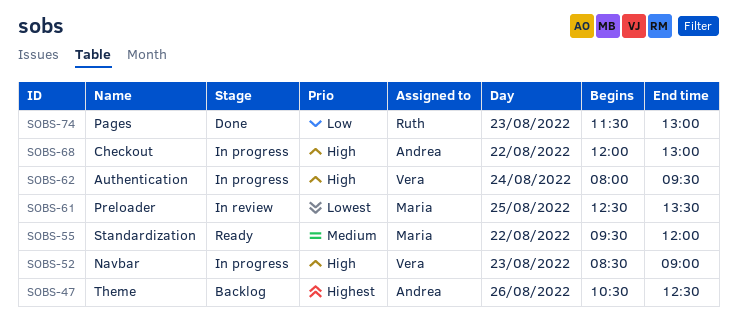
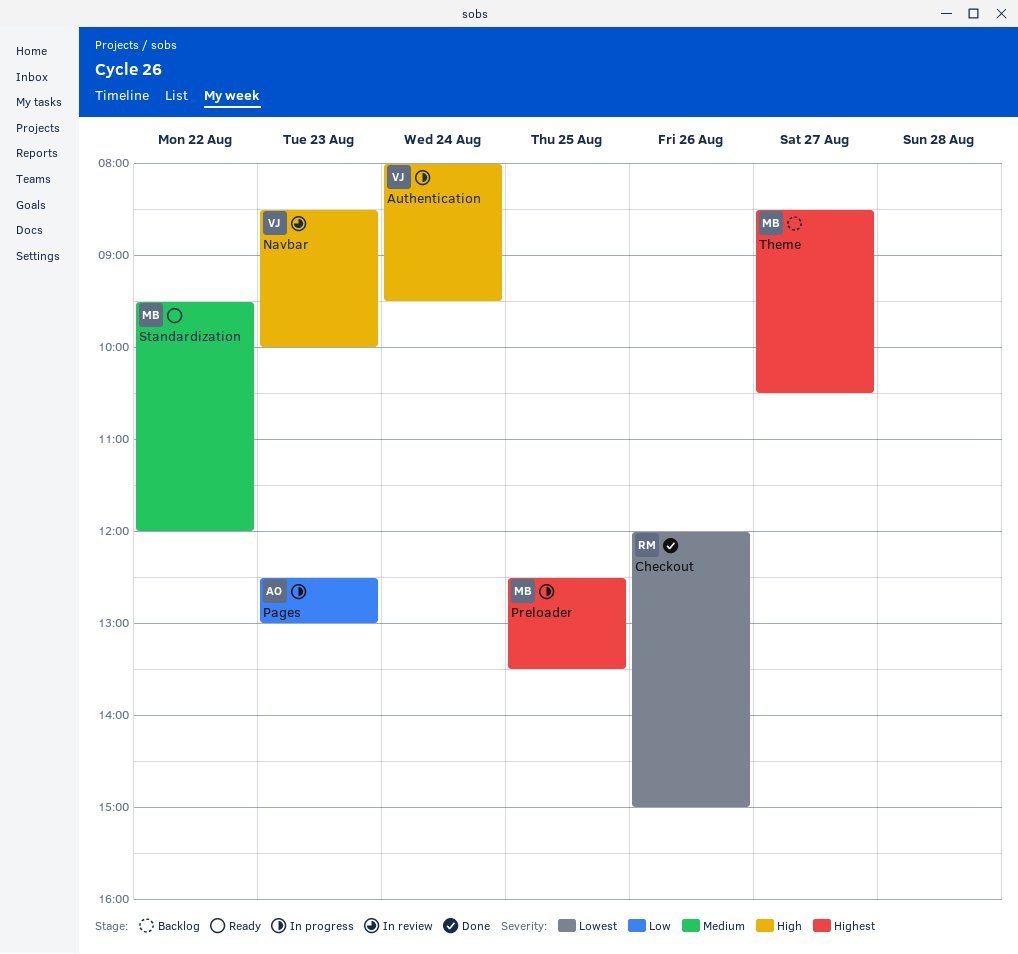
Checkout, status: In progress -> Done
Checkout, owner: Andrea -> Ruth
Checkout, priority: High -> Lowest
Checkout, day: Aug 22 -> Aug 26
Checkout, ends: 13:00 -> 15:00
Navbar, status: In progress -> In review
Navbar, ends: 09:00 -> 10:00
Pages, status: Done -> In progress
Pages, owner: Ruth -> Andrea
Pages, begins: 11:30 -> 12:30
Preloader, status: In review -> In progress
Preloader, priority: Lowest -> Highest
Theme, owner: Andrea -> Maria
Theme, day: Aug 26 -> Aug 27
Theme, begins: 10:30 -> 08:30
Theme, ends: 12:30 -> 10:30

